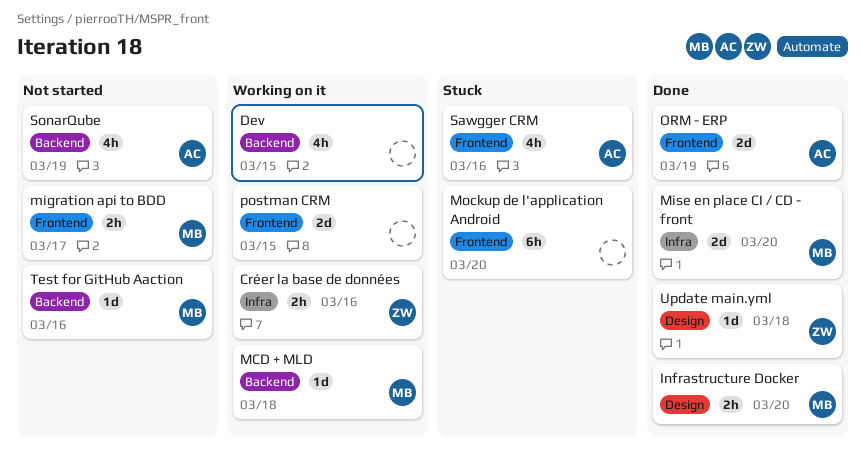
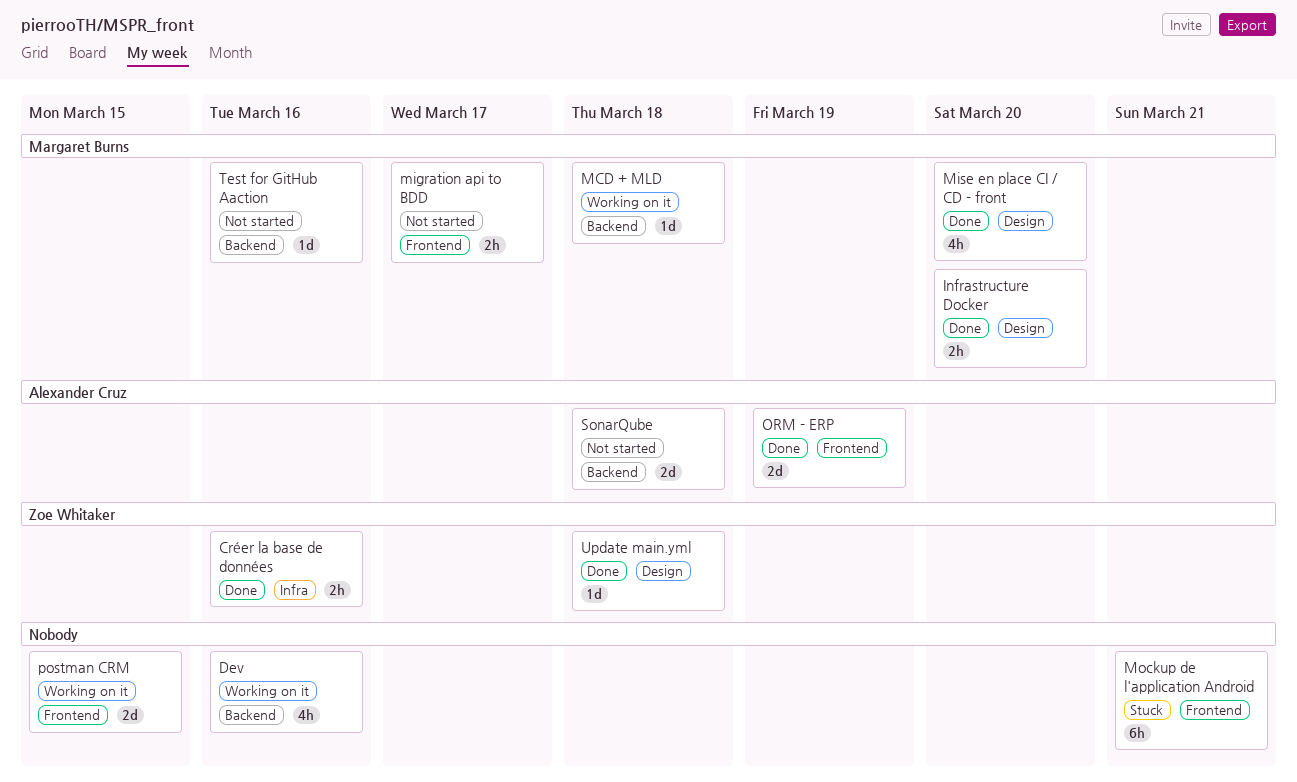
Créer la base de données, status: Working on it -> Done
Dev, due: Mar 15 -> Mar 16
Mise en place CI / CD - front, label: Infra -> Design
Mise en place CI / CD - front, estimate: 2d -> 4h
Mockup de l'application Android, due: Mar 20 -> Mar 21
Sawgger CRM: present -> none
SonarQube, estimate: 4h -> 2d
SonarQube, due: Mar 19 -> Mar 18

